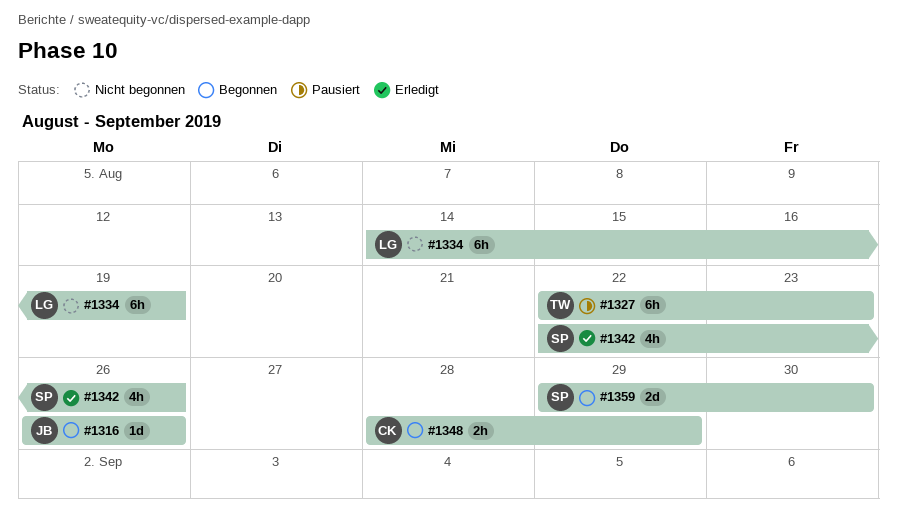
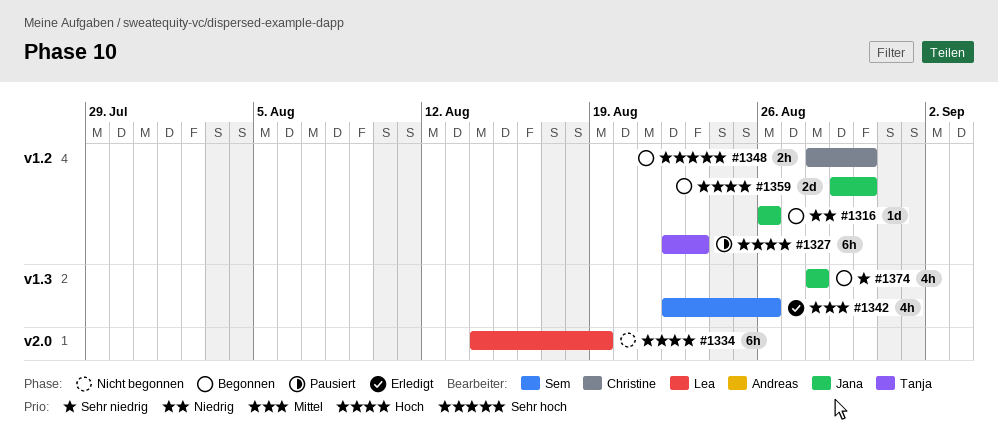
#1348, due: Aug 29 -> Aug 30
#1359, owner: Sem -> Jana
#1374: none -> present

